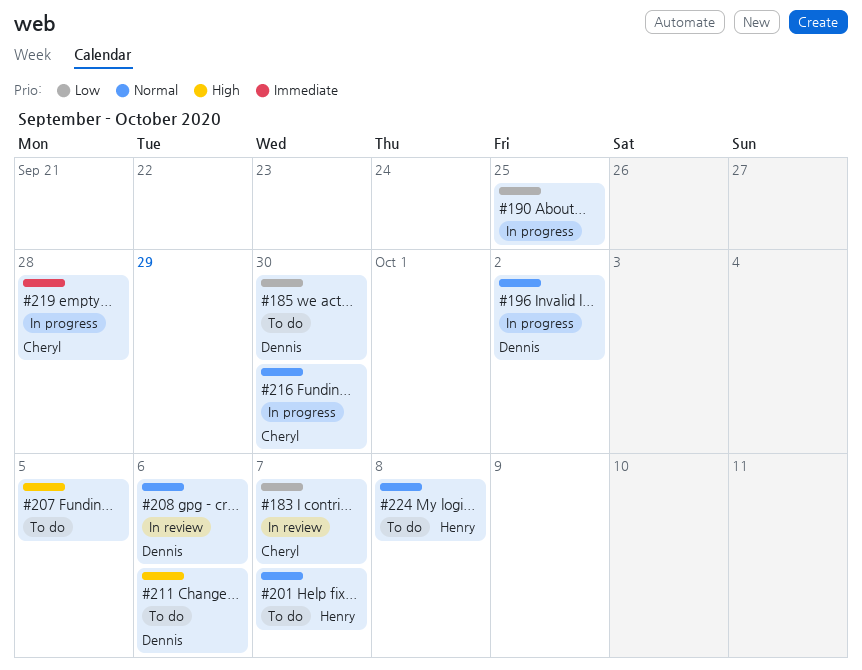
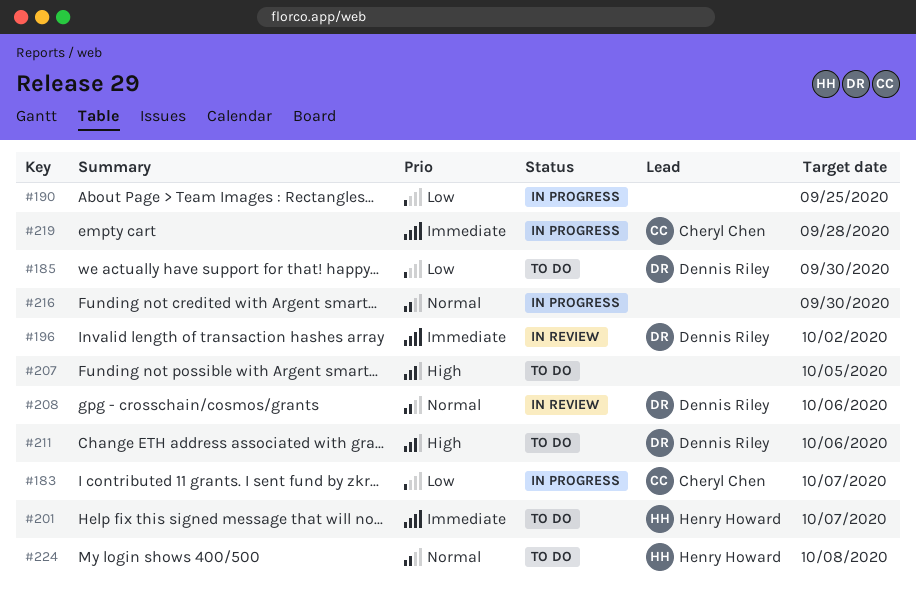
#183, status: In review -> In progress
#196, status: In progress -> In review
#196, priority: Normal -> Immediate
#201, priority: Normal -> Immediate
#216, owner: Cheryl Chen -> none

